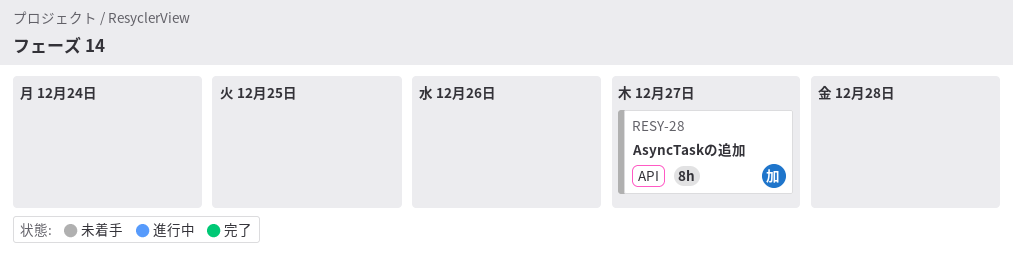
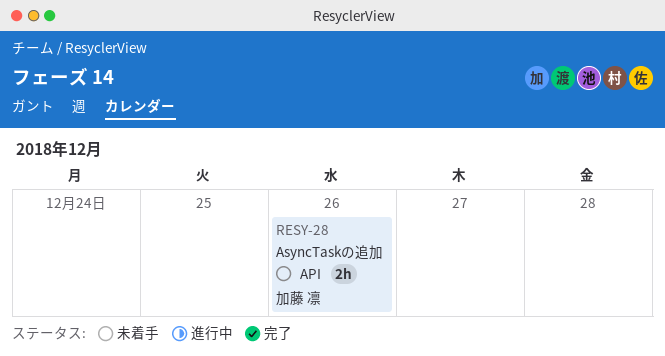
RESY-28, estimate: 8h -> 2h
RESY-28, due: Dec 27 -> Dec 26

